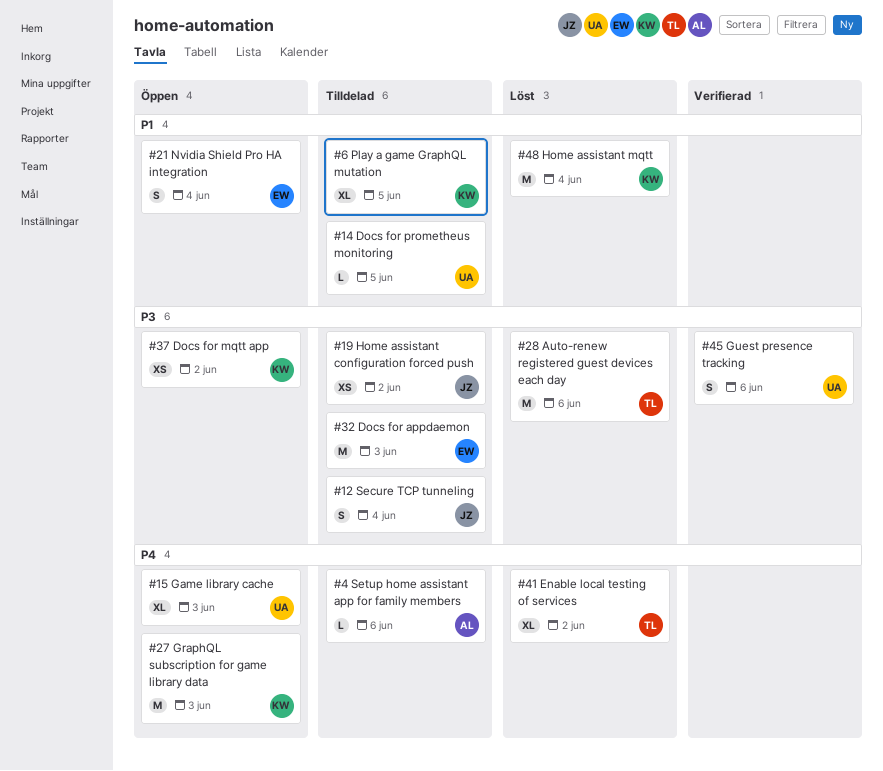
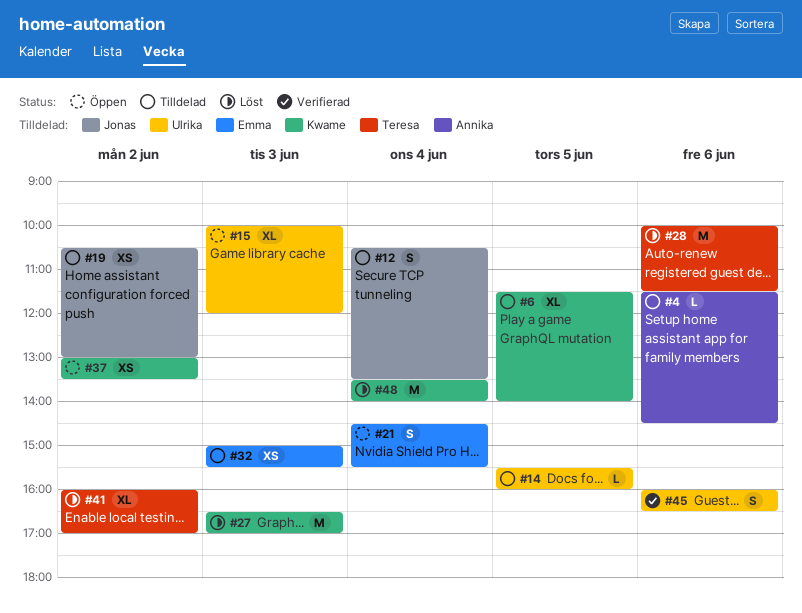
#27, status: Öppen -> Löst
#32, estimate: M -> XS

